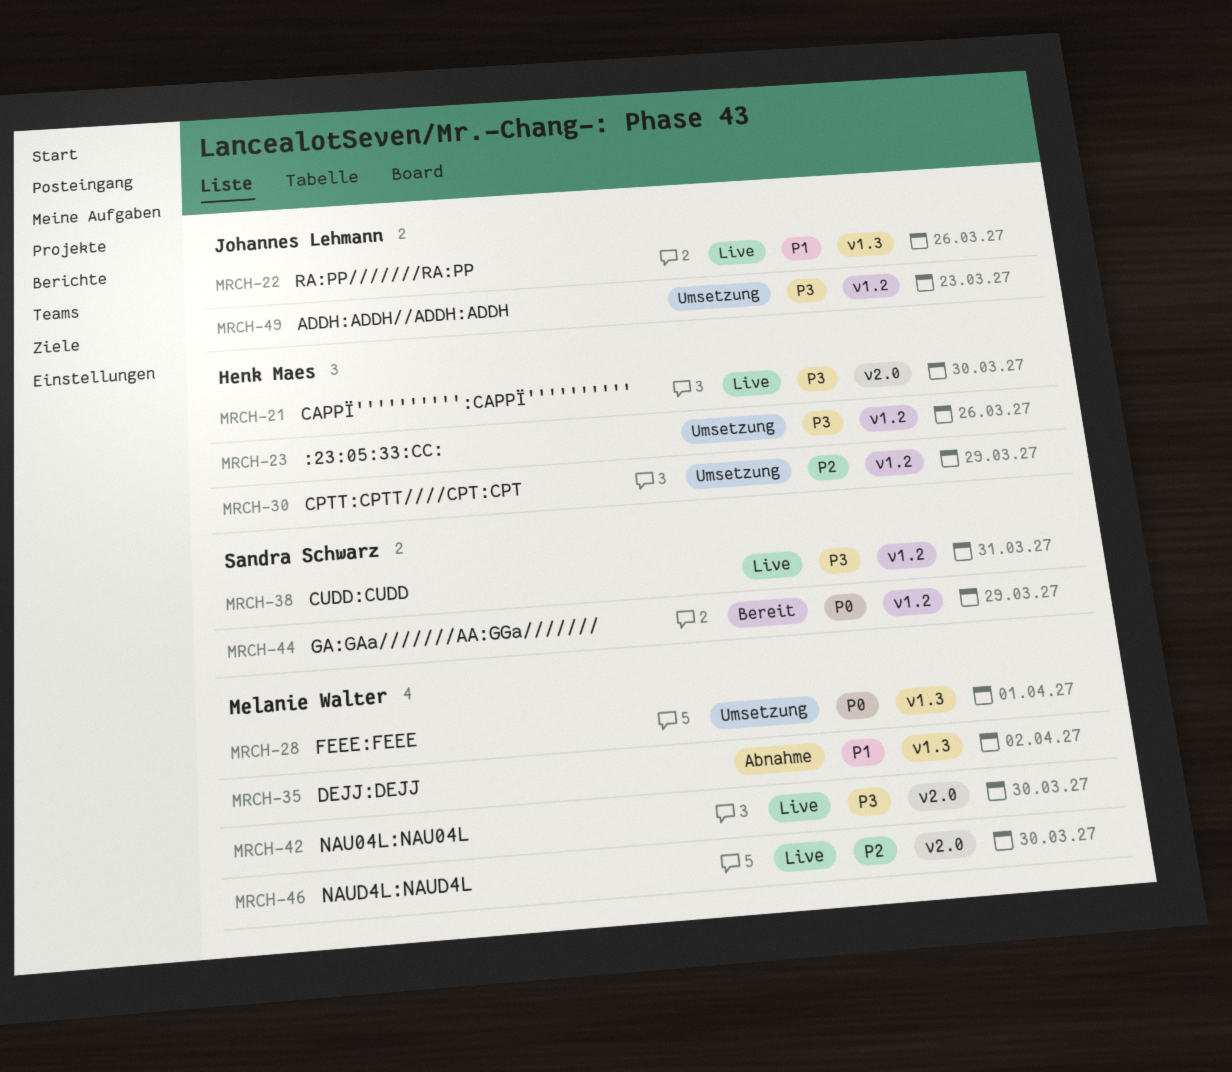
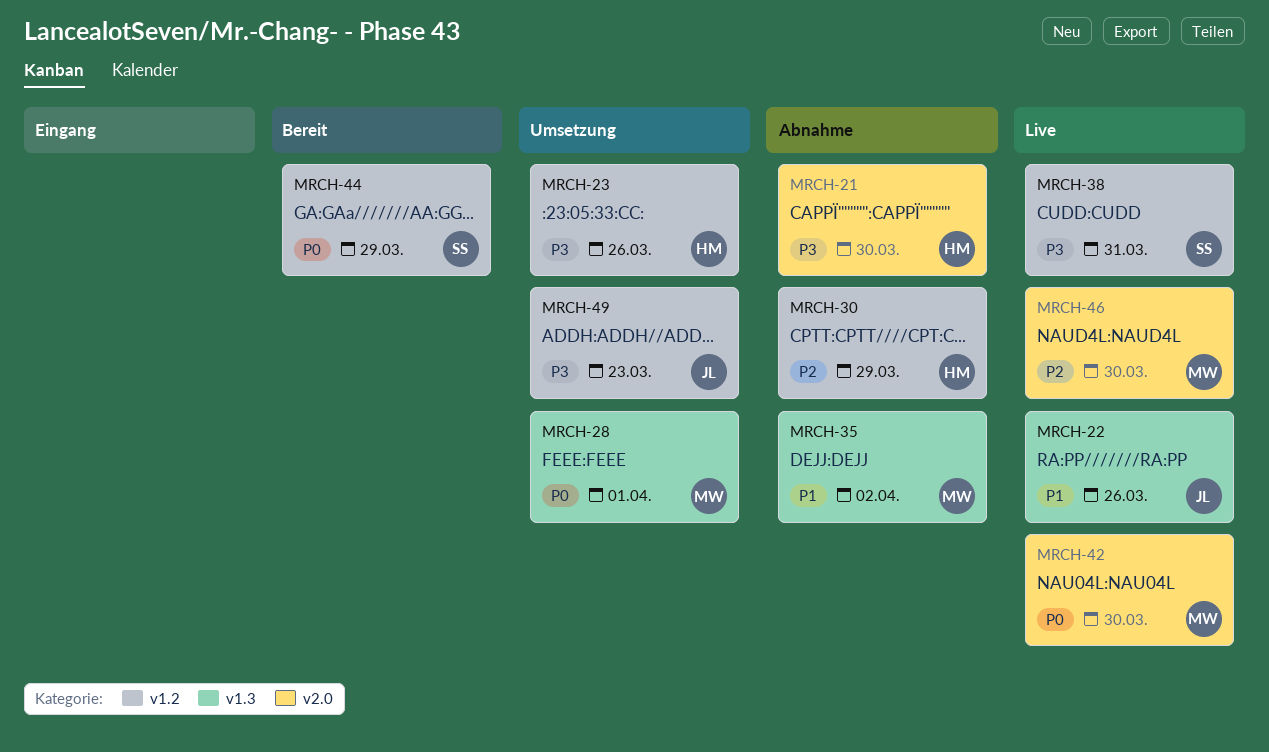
MRCH-21, status: Live -> Abnahme
MRCH-30, status: Umsetzung -> Abnahme
MRCH-42, priority: P3 -> P0

